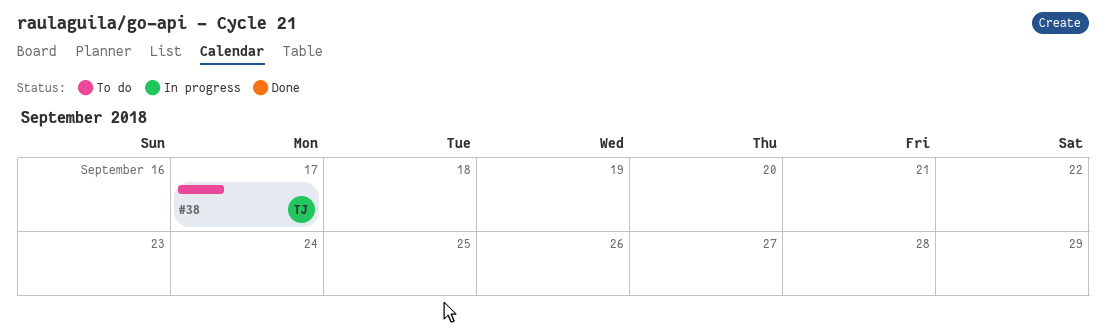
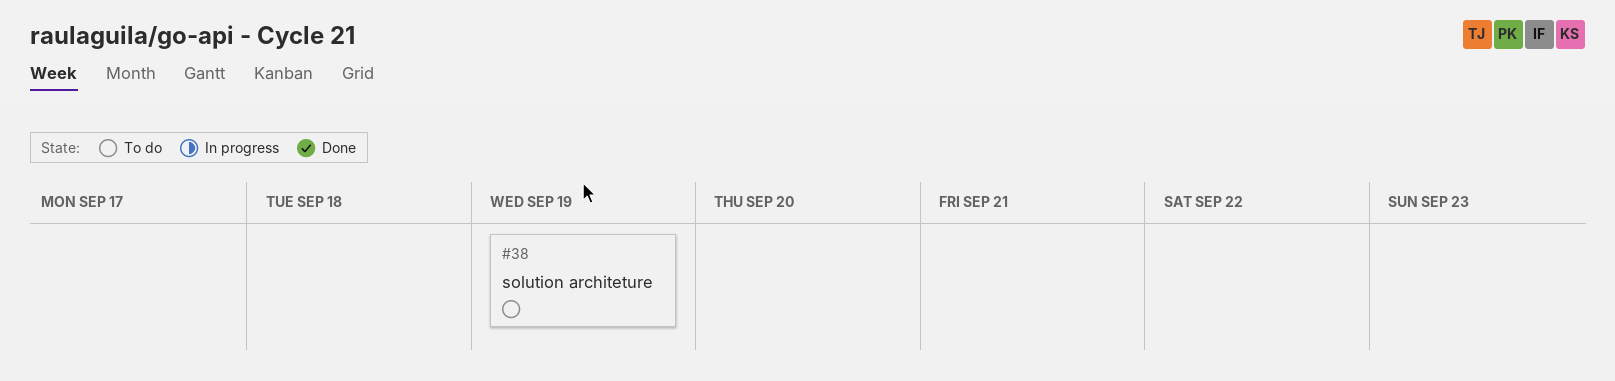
#38, due: Sep 17 -> Sep 19

